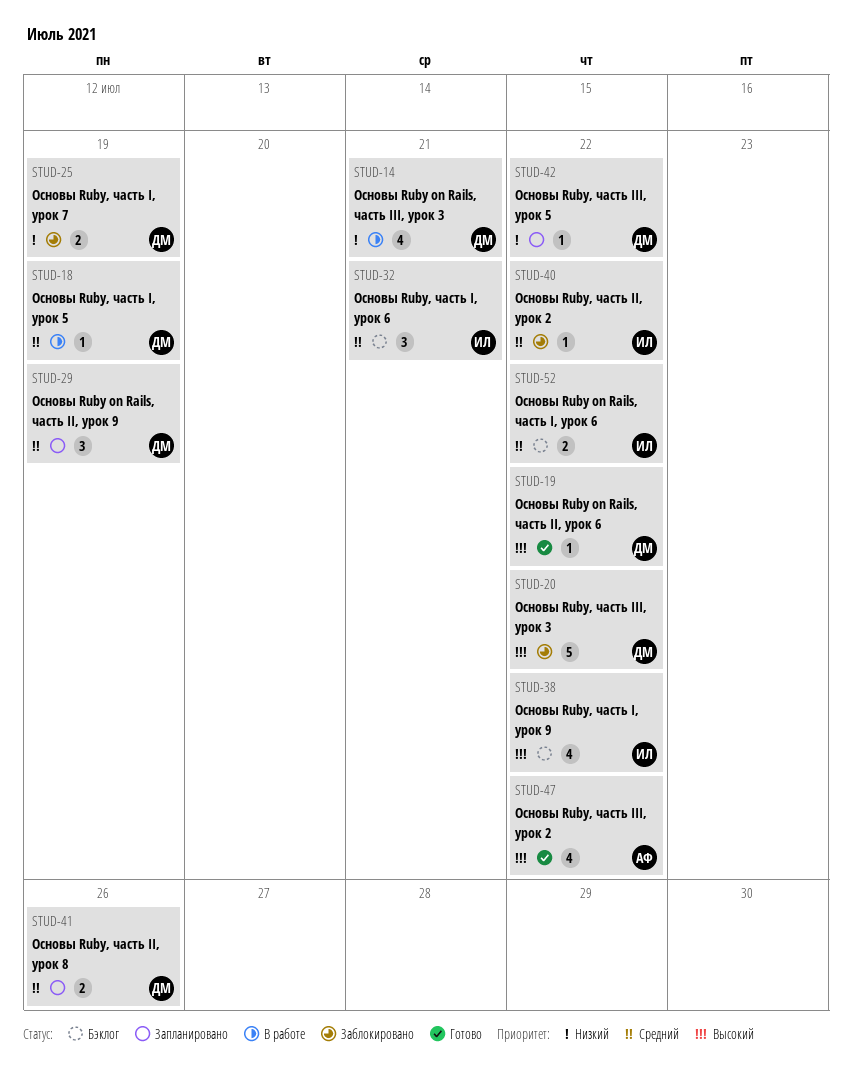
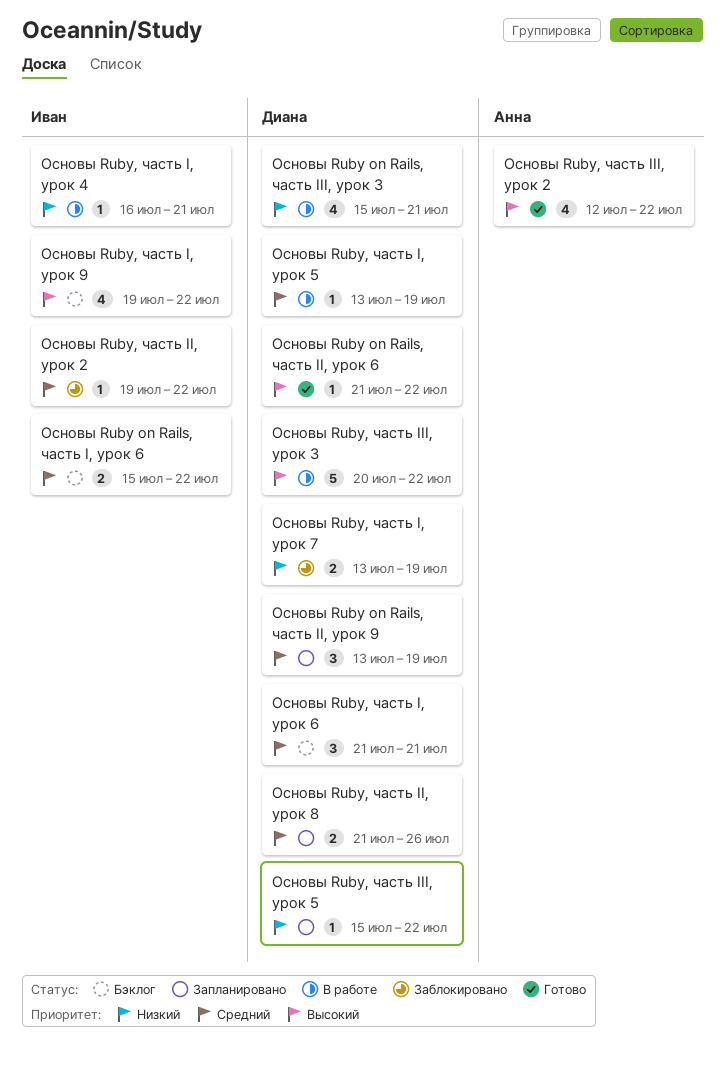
Основы Ruby, часть I, урок 4: none -> present
Основы Ruby, часть I, урок 6, owner: Иван -> Диана
Основы Ruby, часть III, урок 3, status: Заблокировано -> В работе

